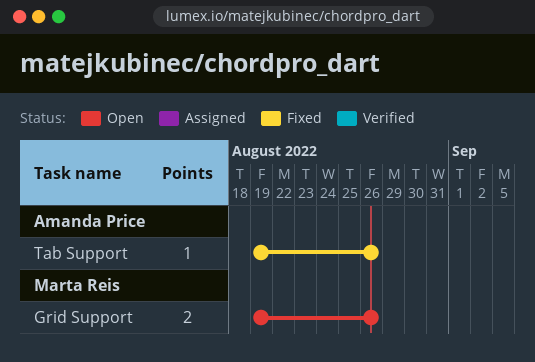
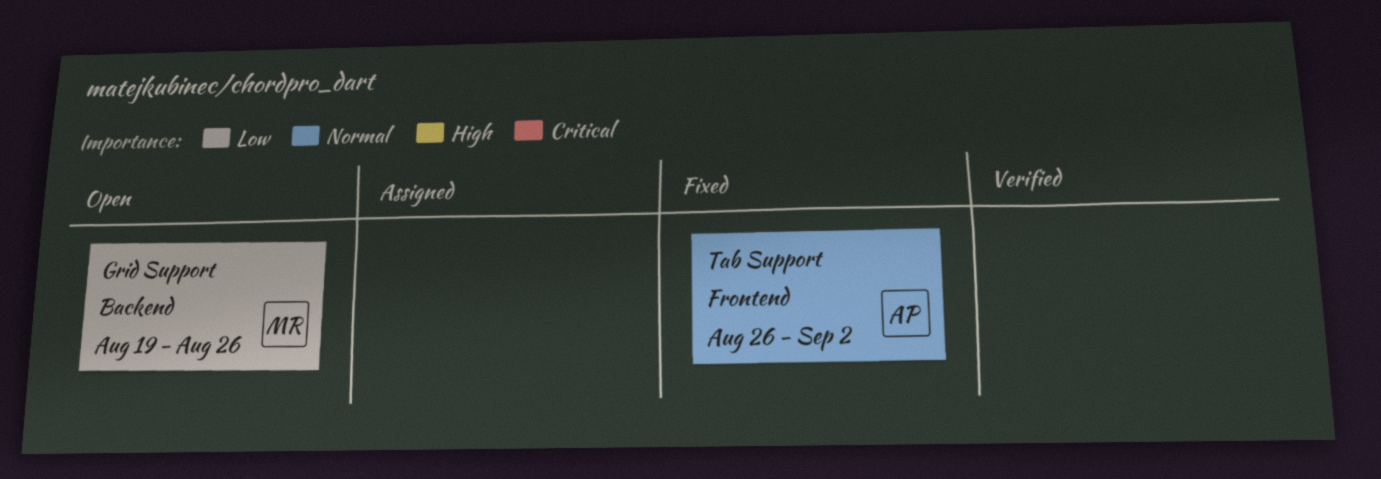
Tab Support, start: Aug 19 -> Aug 26
Tab Support, due: Aug 26 -> Sep 2

